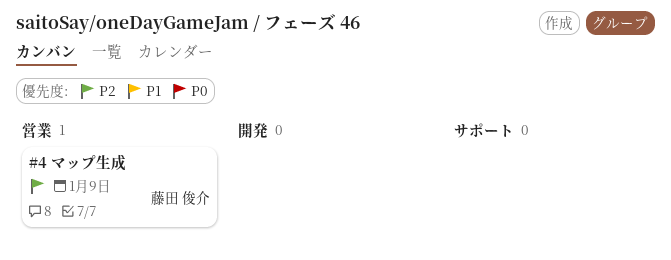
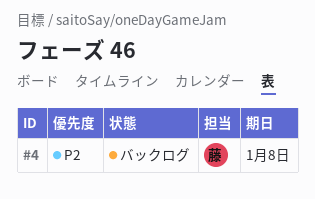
#4, due: Jan 9 -> Jan 8

